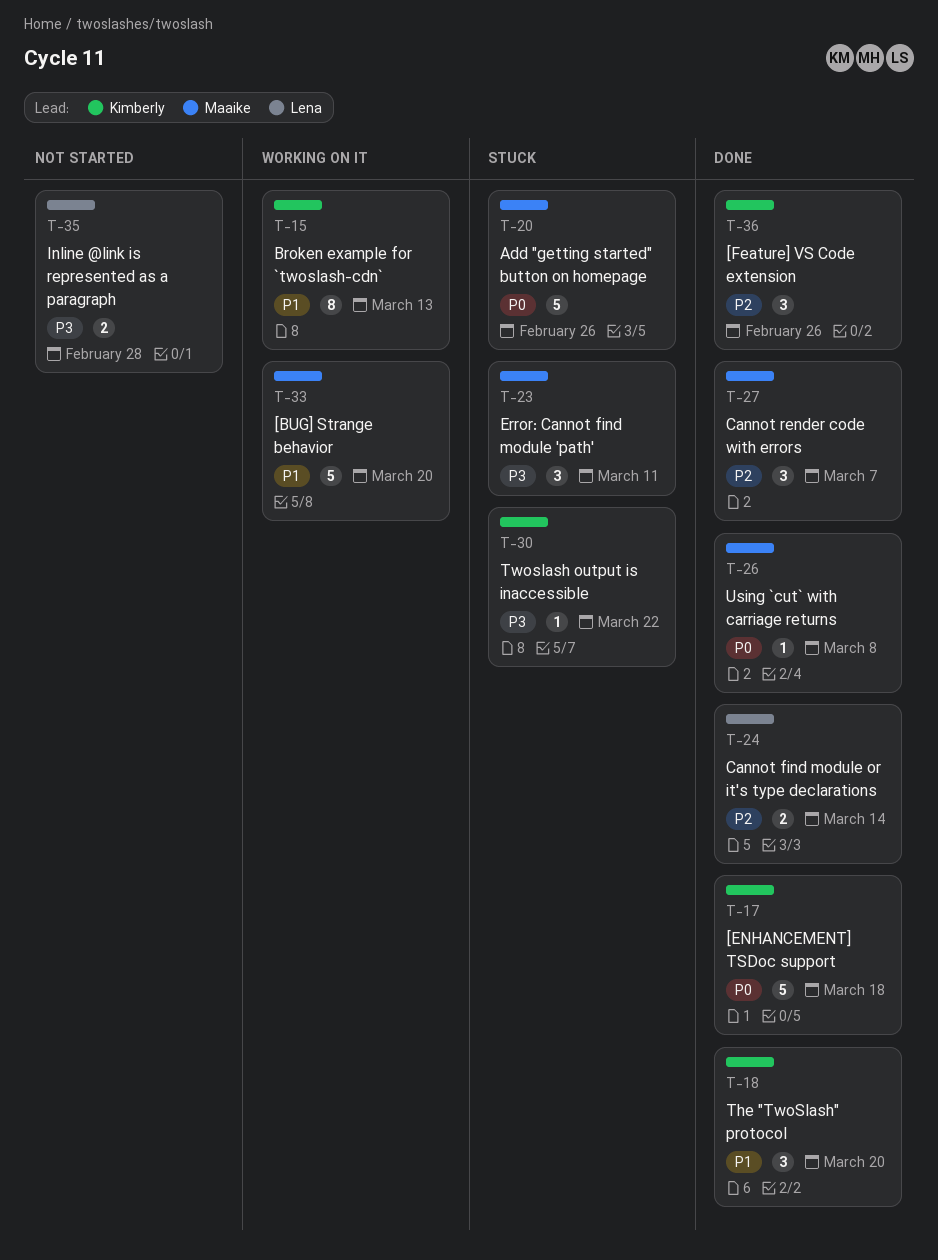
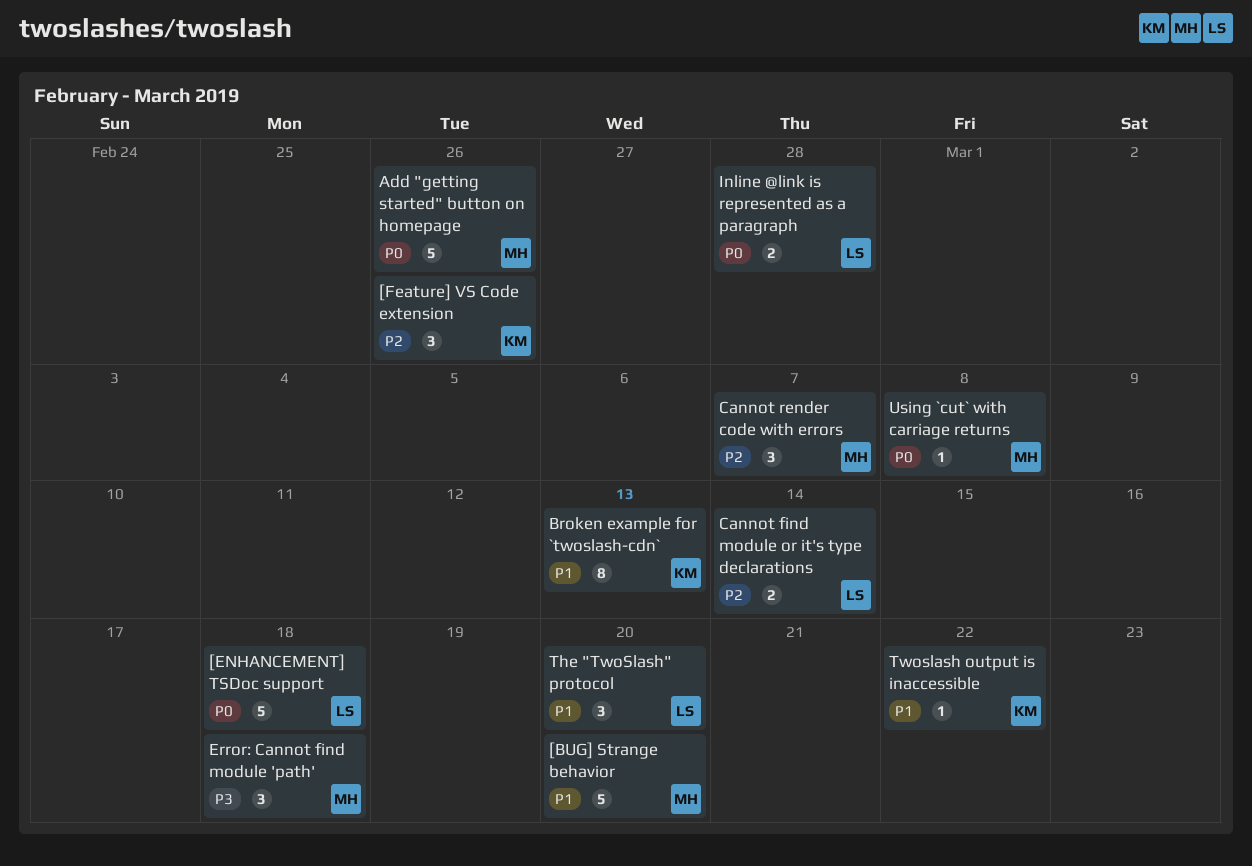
[ENHANCEMENT] TSDoc support, owner: Kimberly -> Lena
Error: Cannot find module 'path', due: Mar 11 -> Mar 18
Inline @link is represented as a paragraph, priority: P3 -> P0
The "TwoSlash" protocol, owner: Kimberly -> Lena
Twoslash output is inaccessible, priority: P3 -> P1

